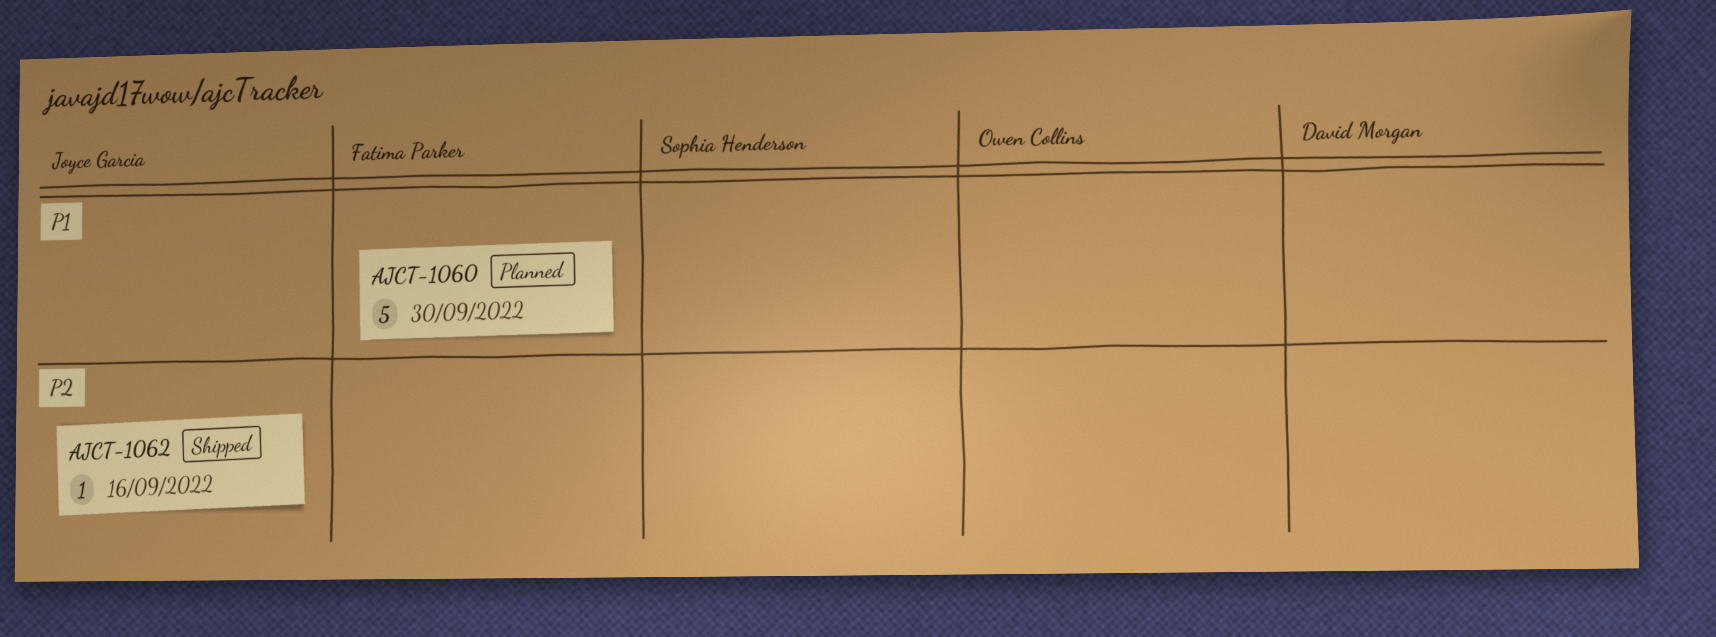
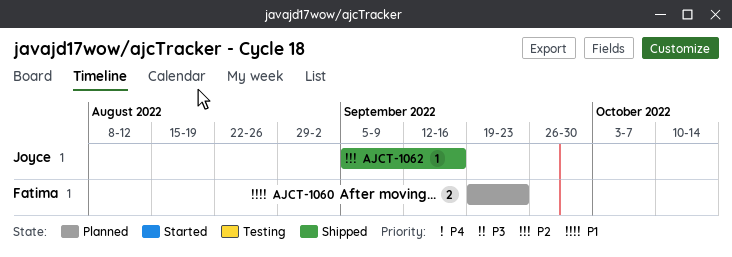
AJCT-1060, estimate: 5 -> 2
AJCT-1060, due: Sep 30 -> Sep 23

